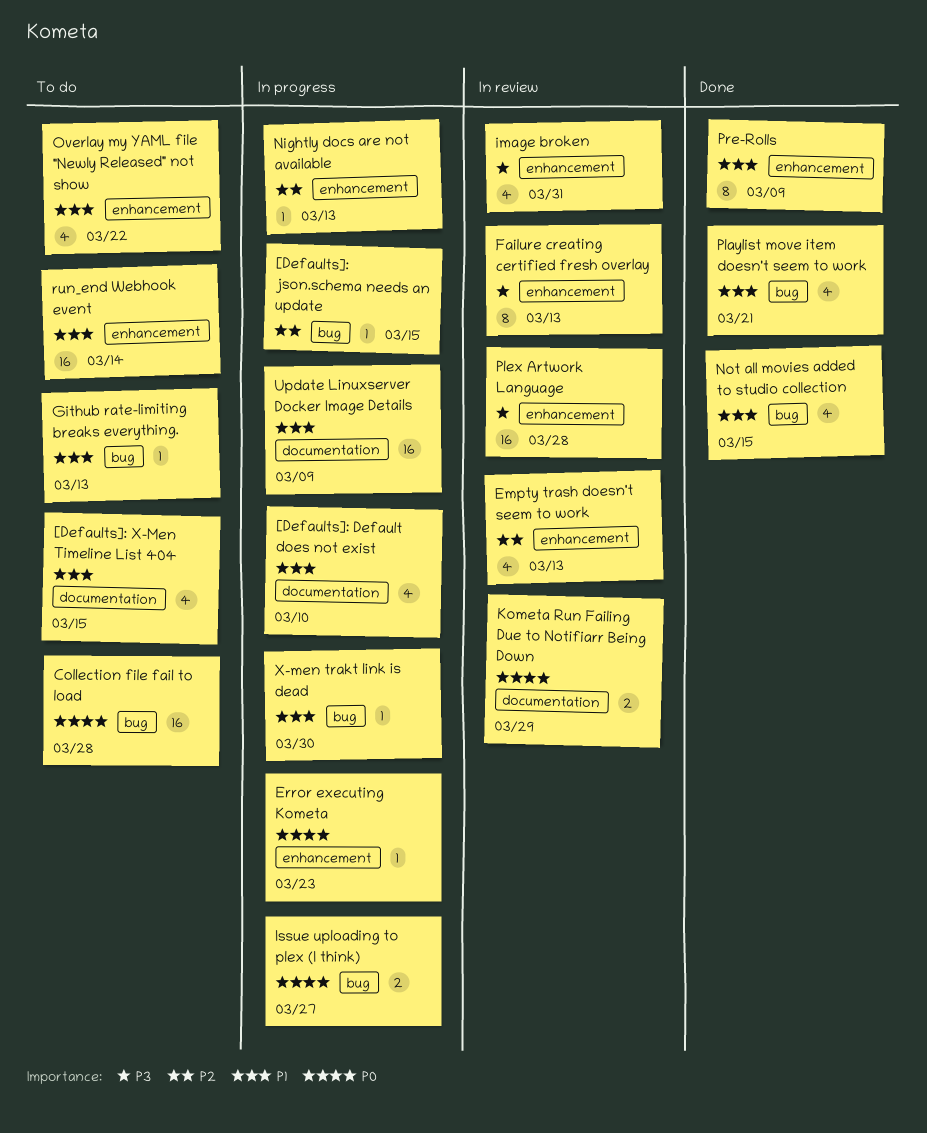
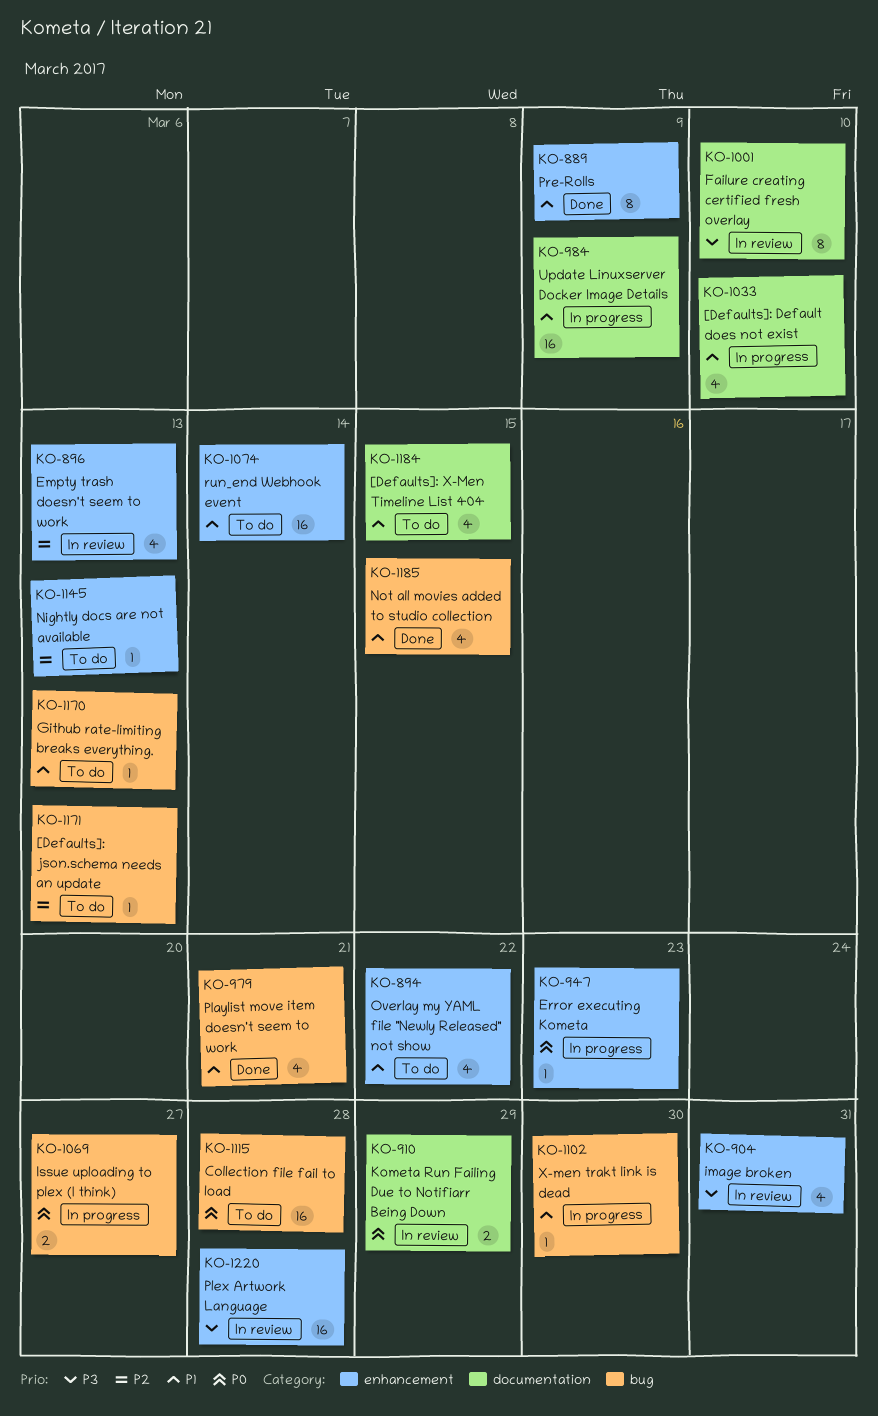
[Defaults]: json.schema needs an update, status: In progress -> To do
[Defaults]: json.schema needs an update, due: Mar 15 -> Mar 13
Failure creating certified fresh overlay, label: enhancement -> documentation
Failure creating certified fresh overlay, due: Mar 13 -> Mar 10
Nightly docs are not available, status: In progress -> To do

